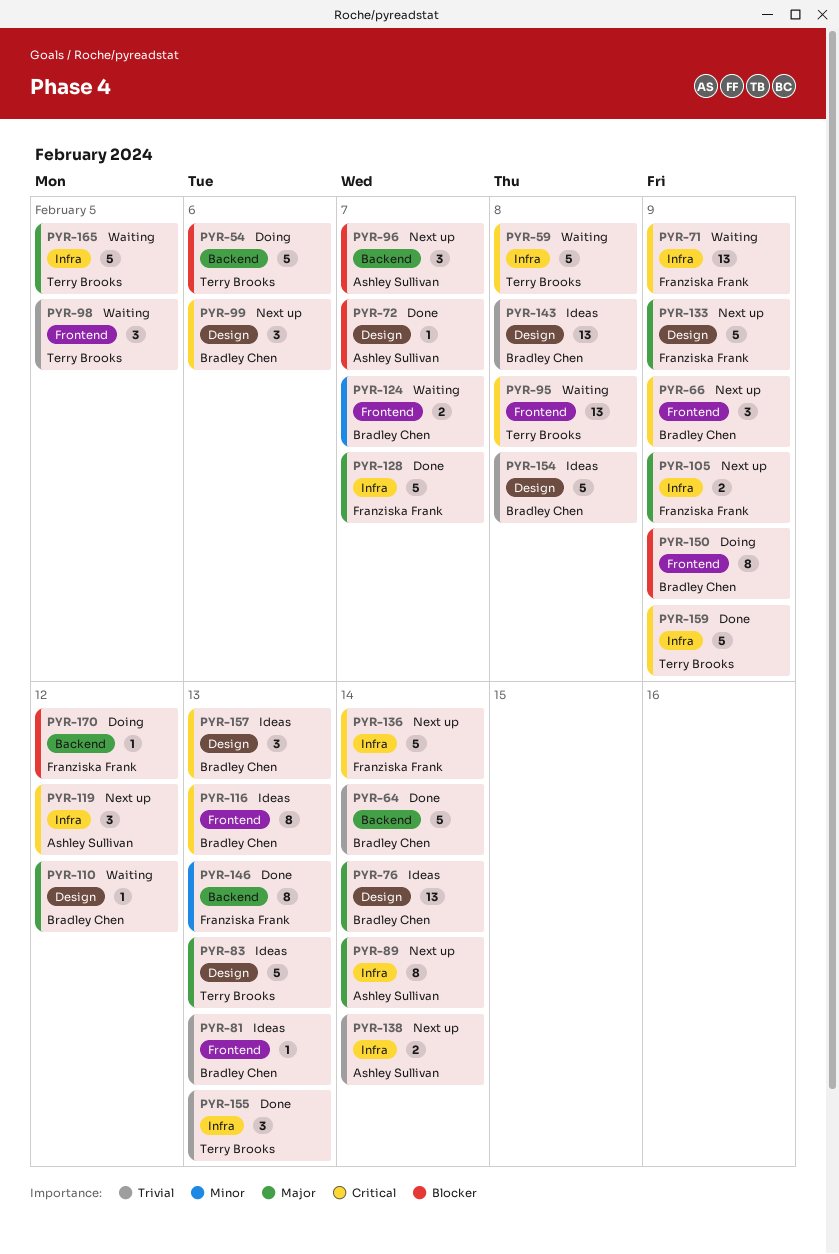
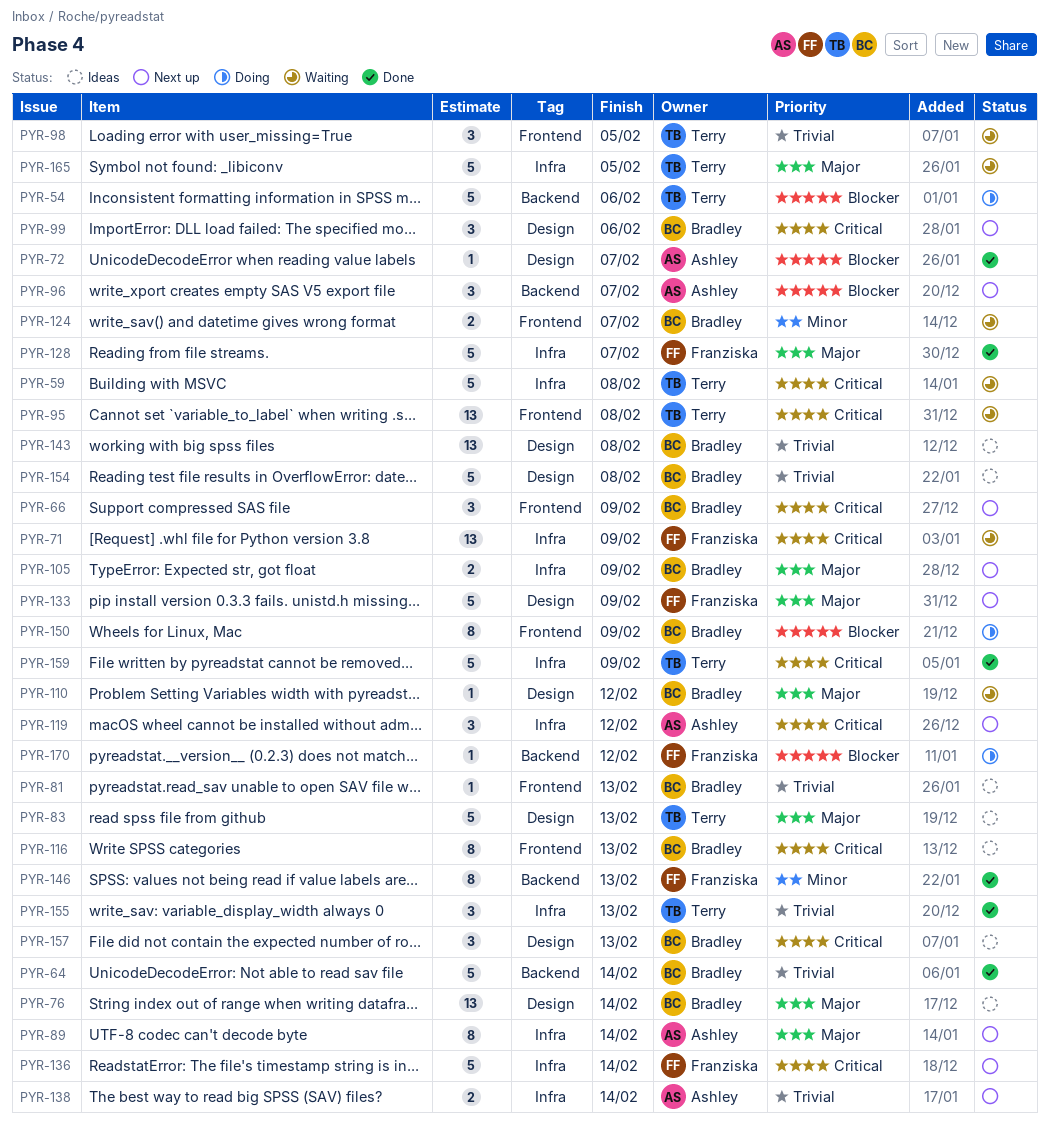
PYR-105, owner: Franziska Frank -> Bradley Chen

